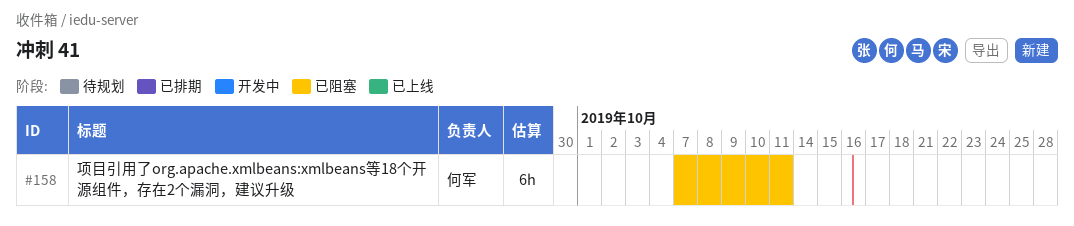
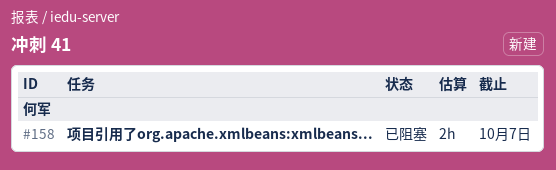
#158, estimate: 6h -> 2h
#158, due: Oct 11 -> Oct 7

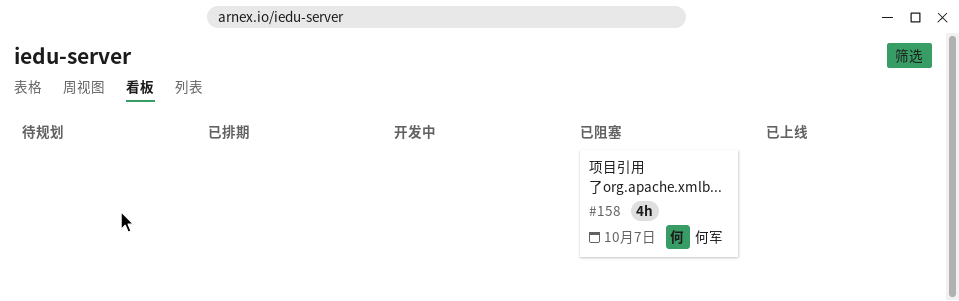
#158, estimate: 2h -> 4h

